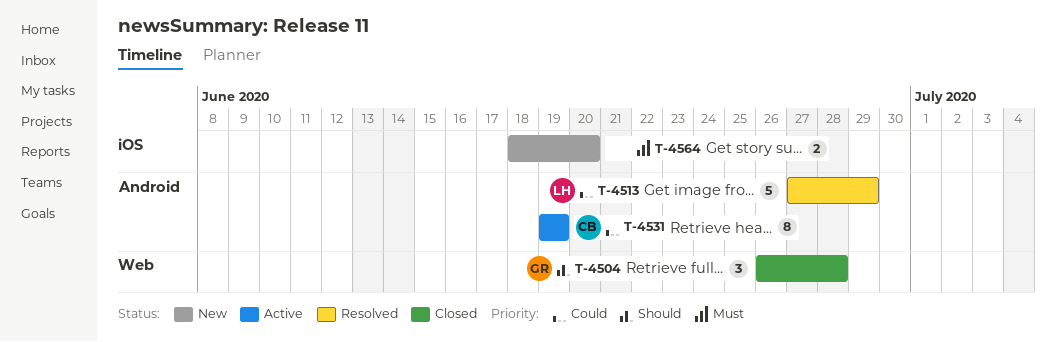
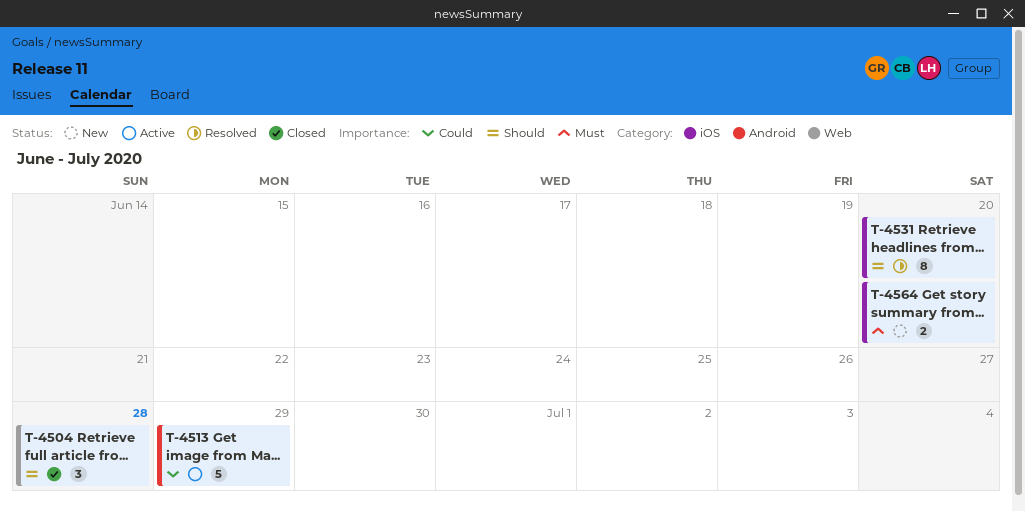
T-4513, status: Resolved -> Active
T-4531, status: Active -> Resolved
T-4531, priority: Could -> Should
T-4531, label: Android -> iOS
T-4531, due: Jun 19 -> Jun 20

